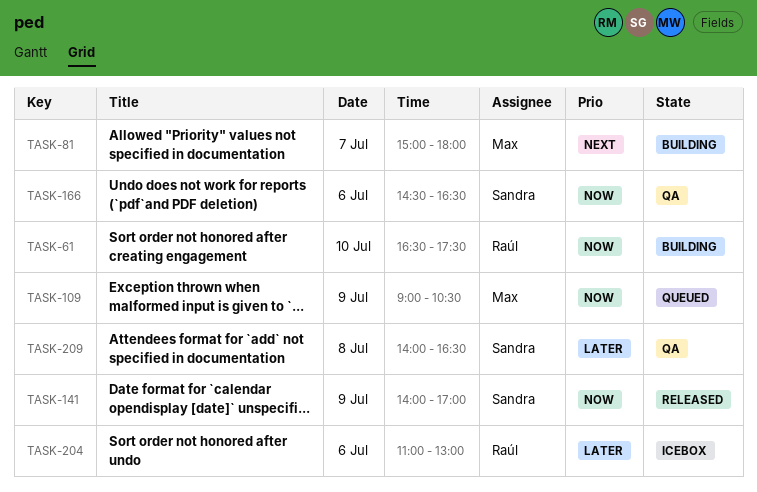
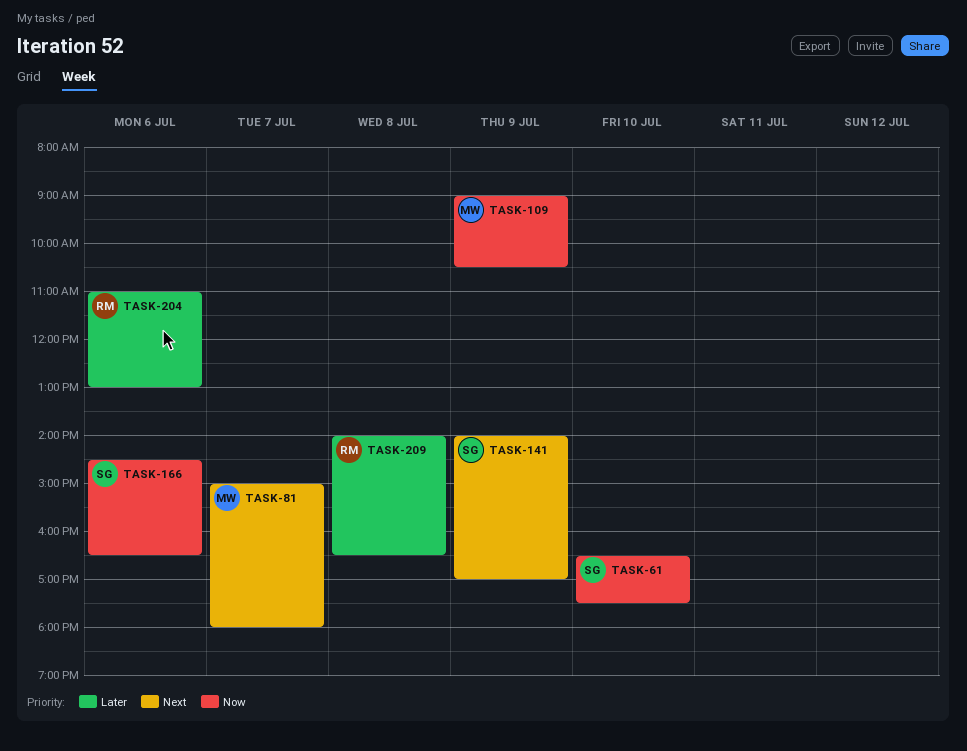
TASK-61, owner: Raúl -> Sandra
TASK-141, priority: Now -> Next
TASK-209, owner: Sandra -> Raúl

